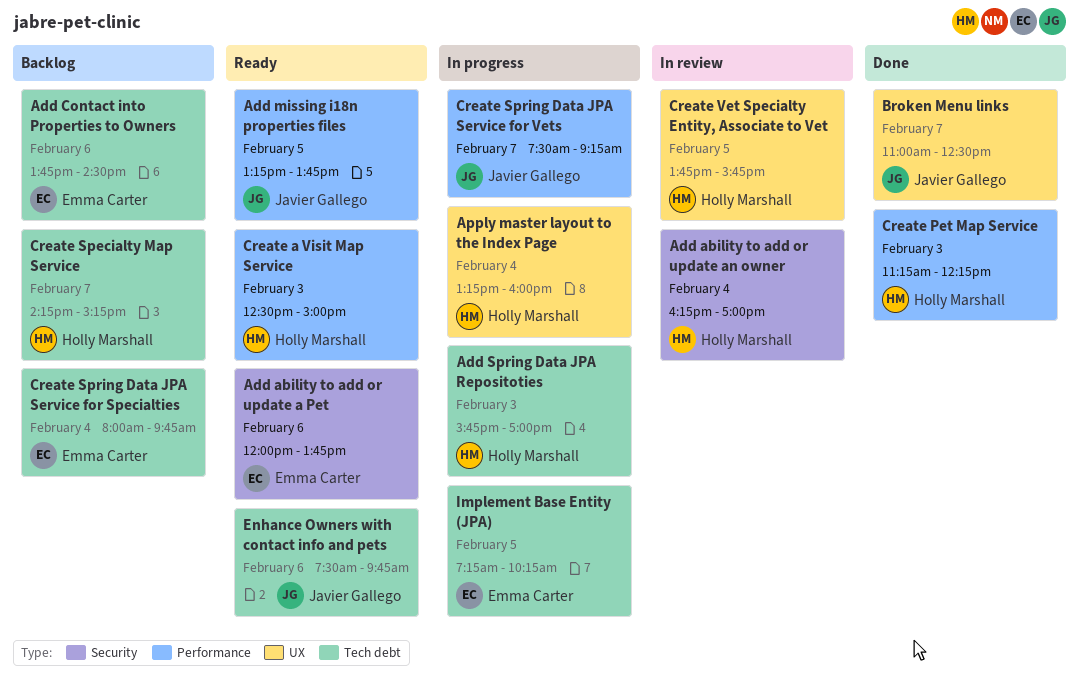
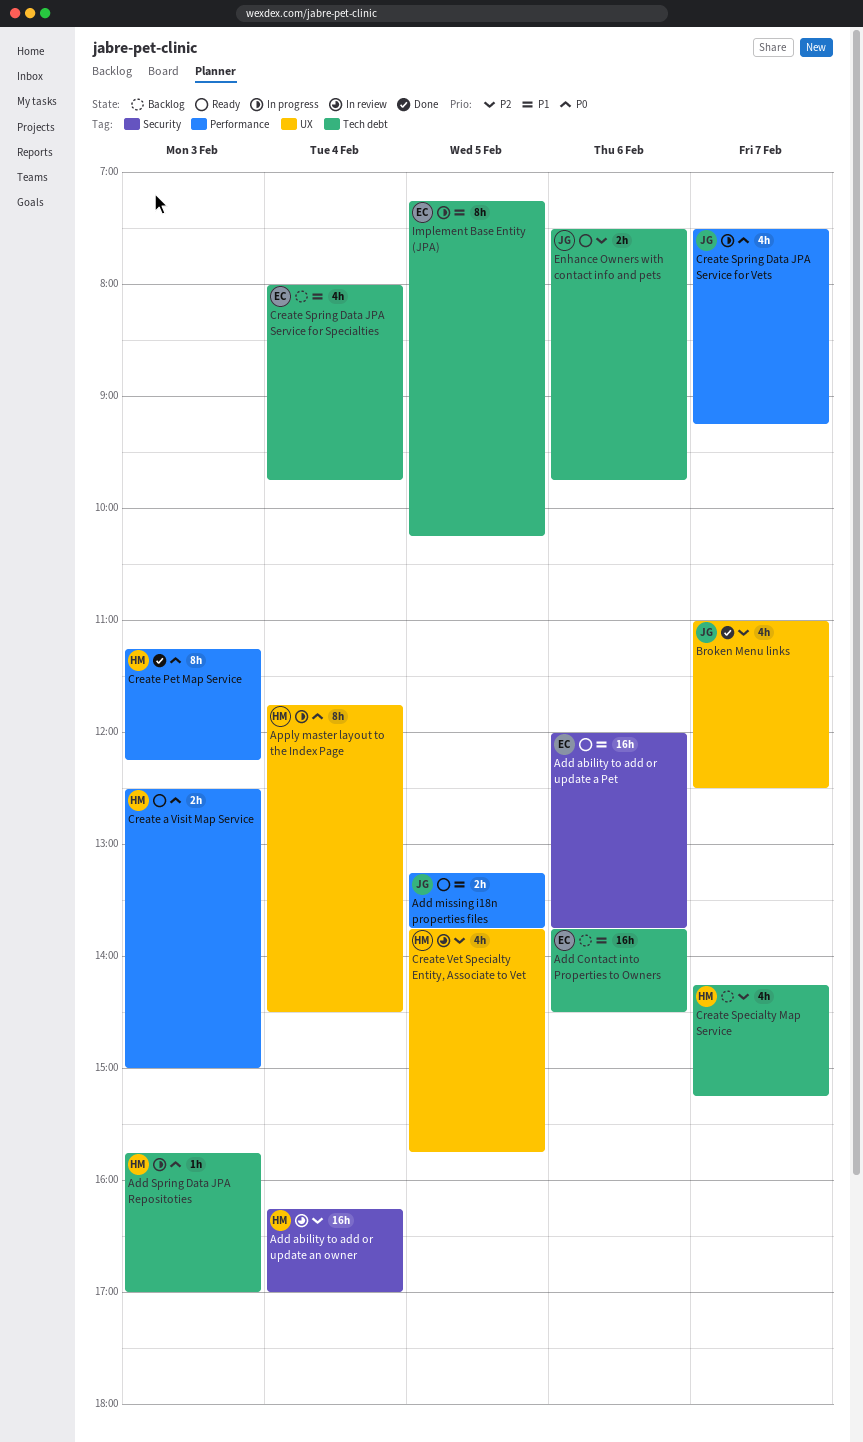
Apply master layout to the Index Page, begins: 13:15 -> 11:45
Apply master layout to the Index Page, ends: 16:00 -> 14:30

